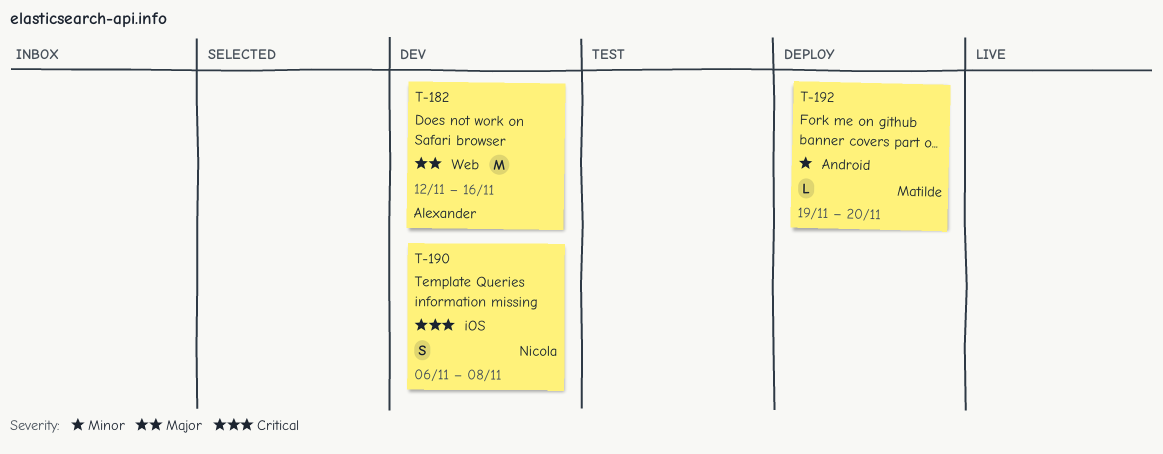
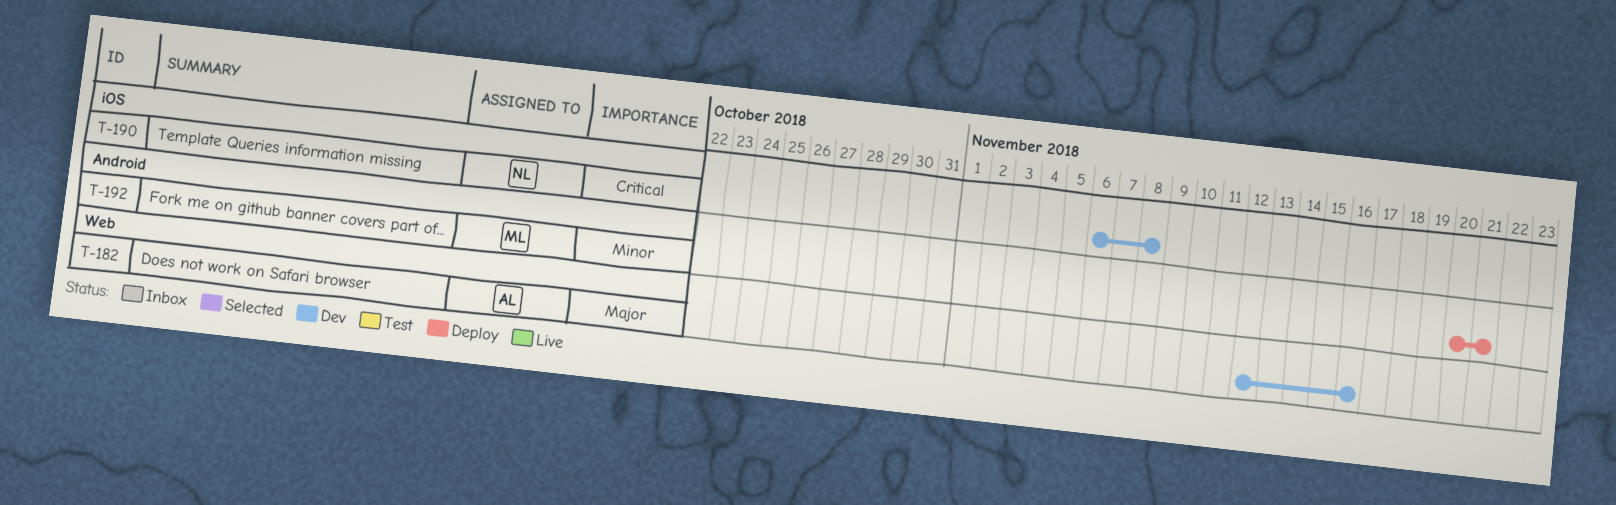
T-192, start: Nov 19 -> Nov 20
T-192, due: Nov 20 -> Nov 21

